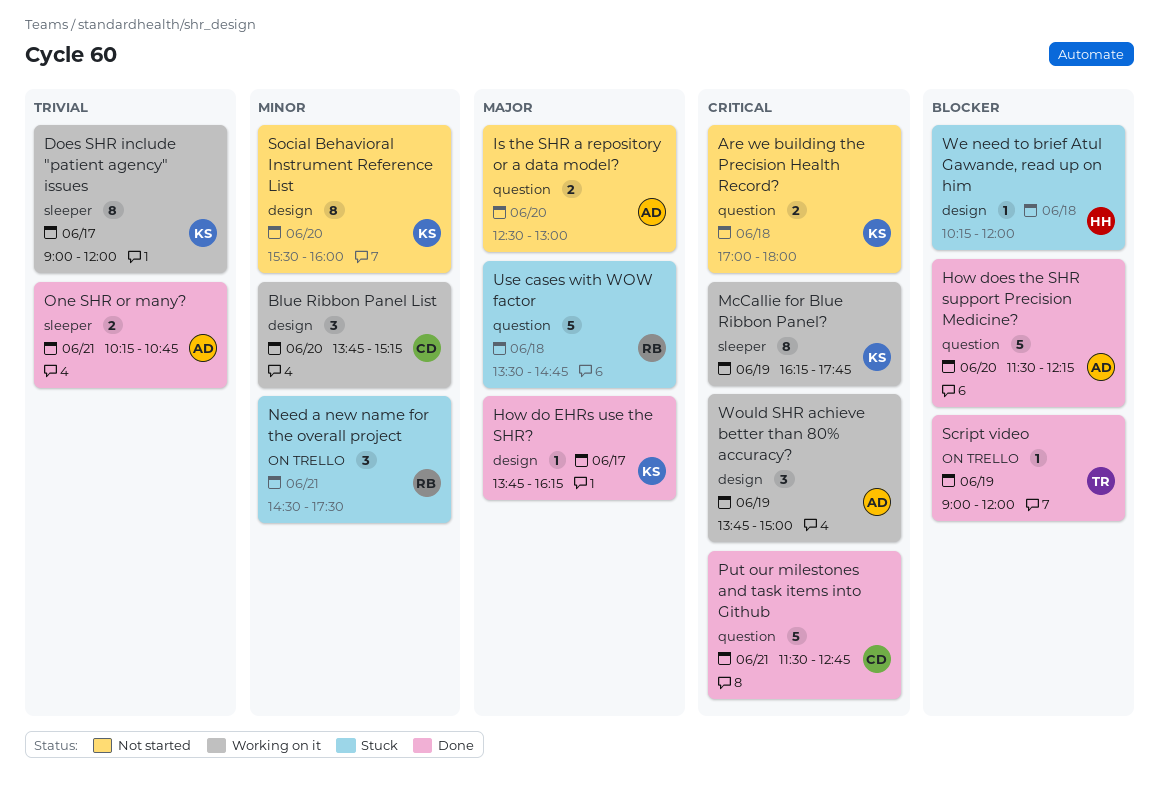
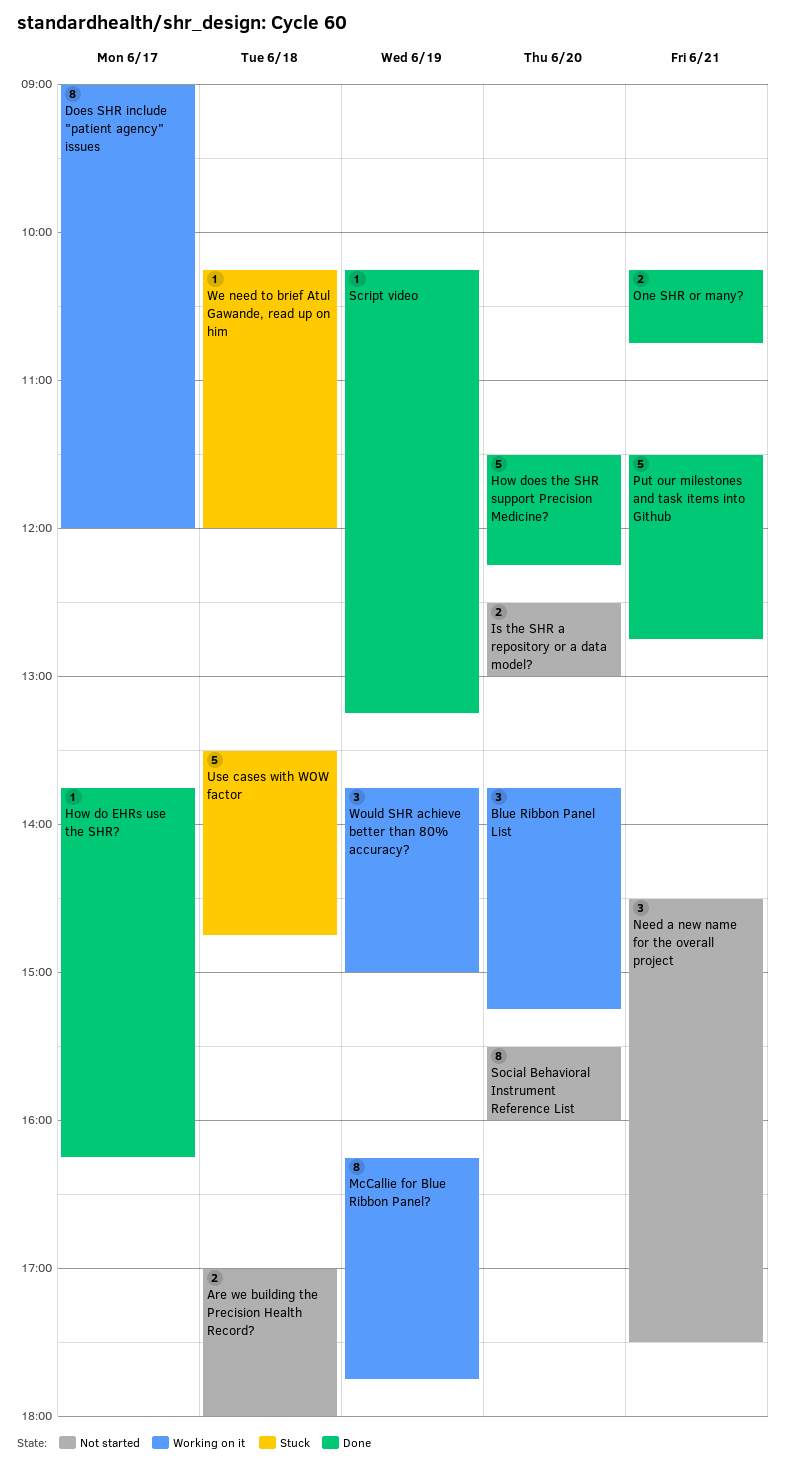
Need a new name for the overall project, status: Stuck -> Not started
Script video, begins: 09:00 -> 10:15
Script video, ends: 12:00 -> 13:15

